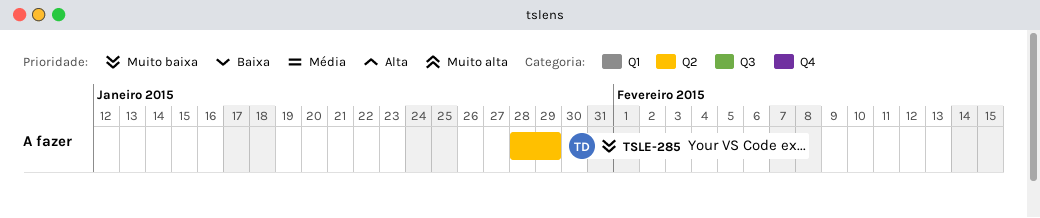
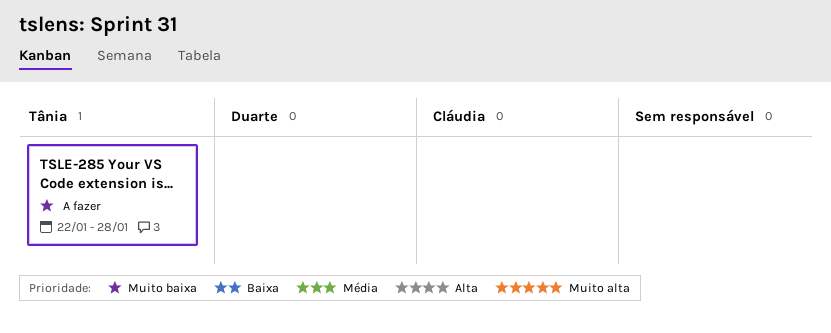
TSLE-285, start: Jan 28 -> Jan 22
TSLE-285, due: Jan 29 -> Jan 28

